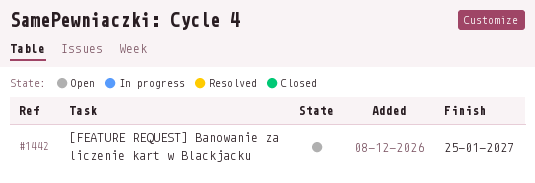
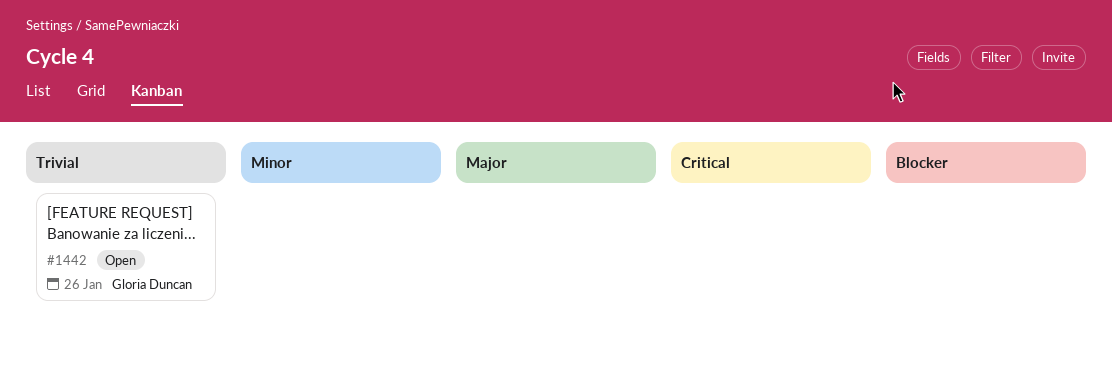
#1442, due: Jan 25 -> Jan 26

